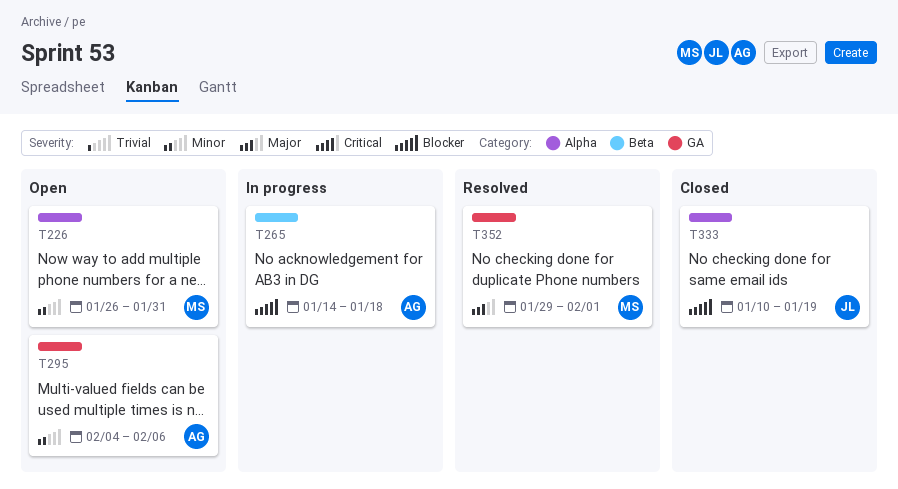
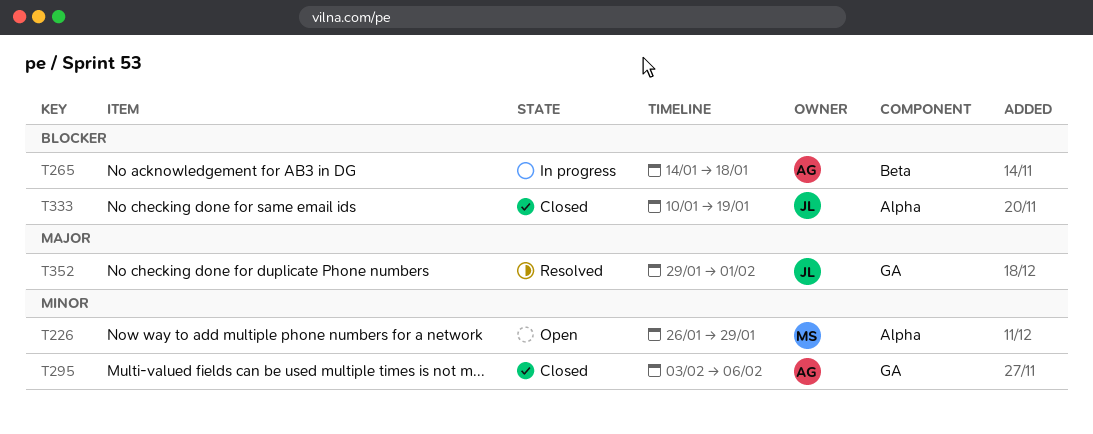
T226, due: Jan 31 -> Jan 29
T295, status: Open -> Closed
T295, start: Feb 4 -> Feb 3
T352, owner: MS -> JL

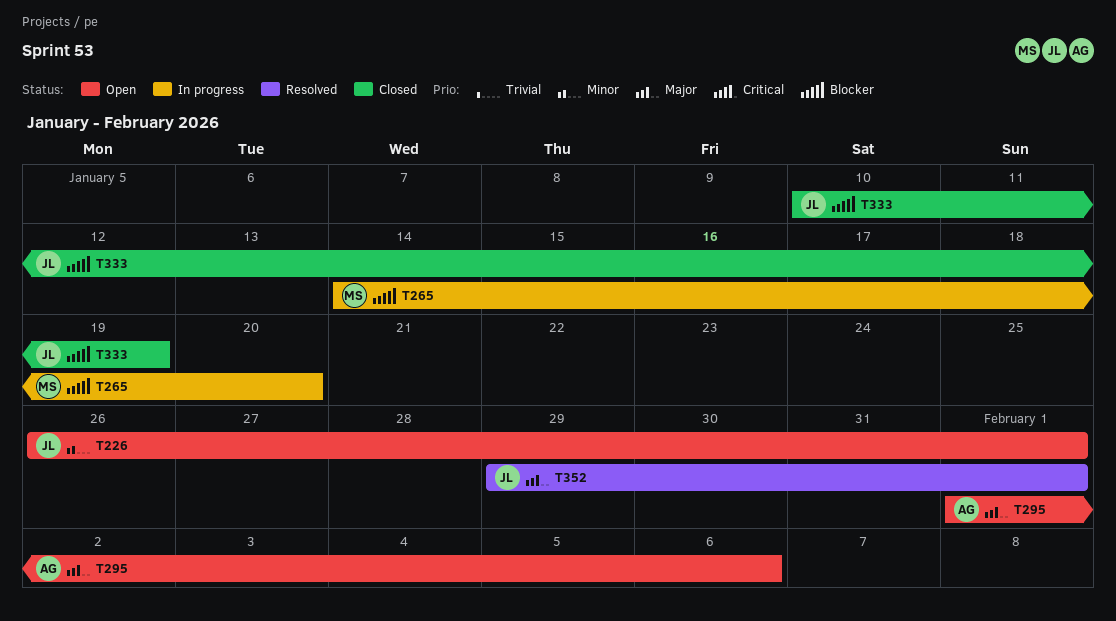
T226, owner: MS -> JL
T226, due: Jan 29 -> Feb 1
T265, owner: AG -> MS
T265, due: Jan 18 -> Jan 20
T295, status: Closed -> Open
T295, priority: Minor -> Major
T295, start: Feb 3 -> Feb 1

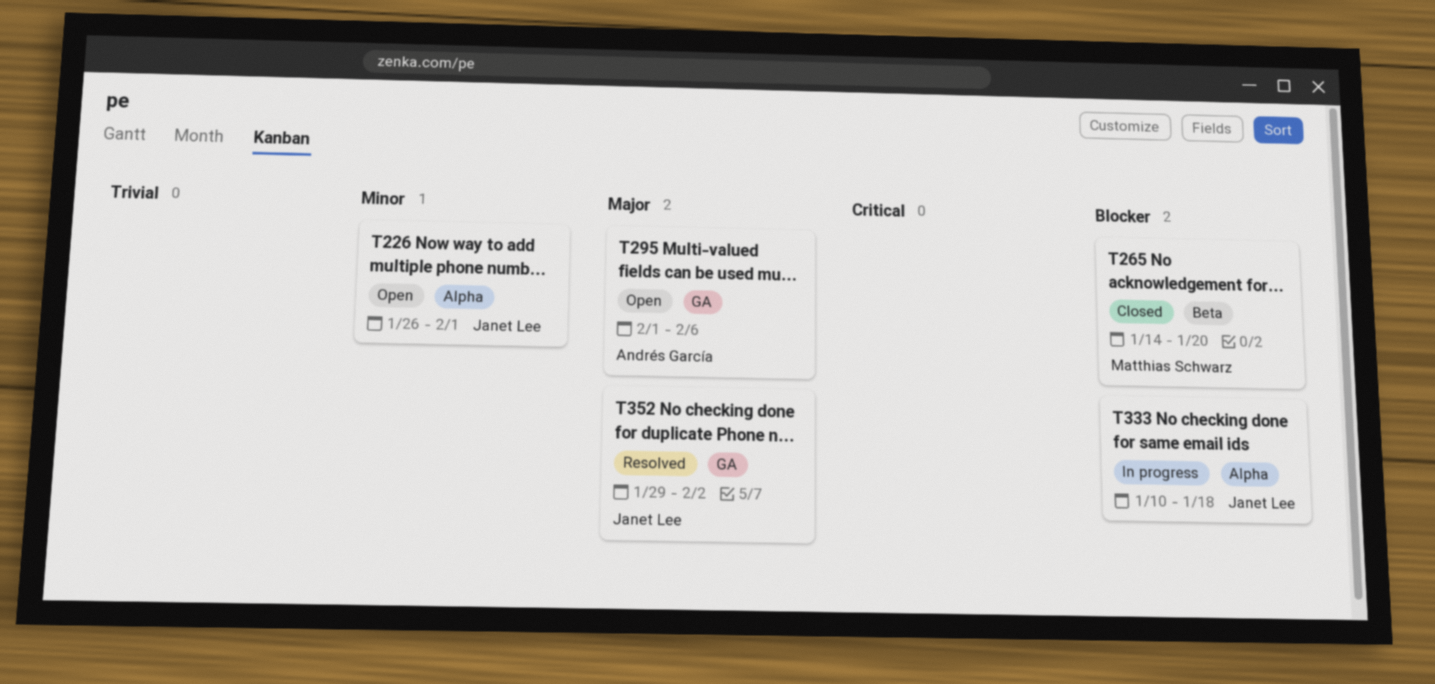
T265, status: In progress -> Closed
T333, status: Closed -> In progress
T333, due: Jan 19 -> Jan 18
T352, due: Feb 1 -> Feb 2

